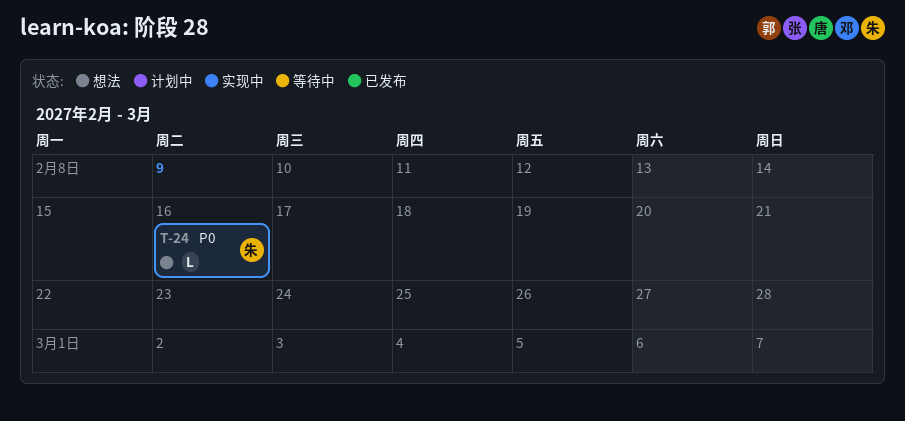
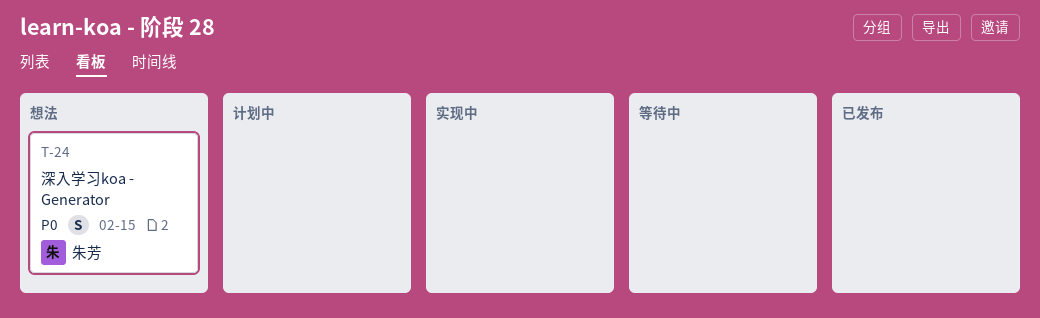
T-24, estimate: L -> S
T-24, due: Feb 16 -> Feb 15

